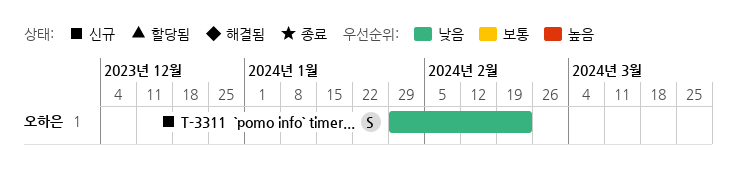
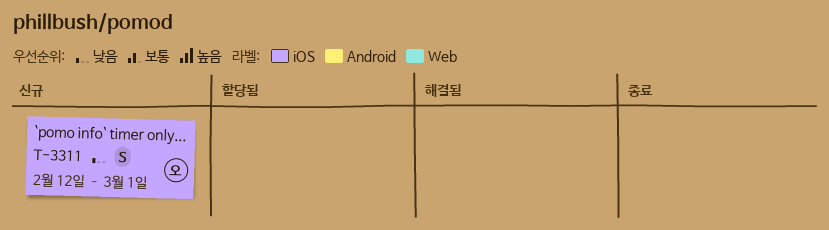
T-3311, start: Jan 29 -> Feb 12
T-3311, due: Feb 23 -> Mar 1

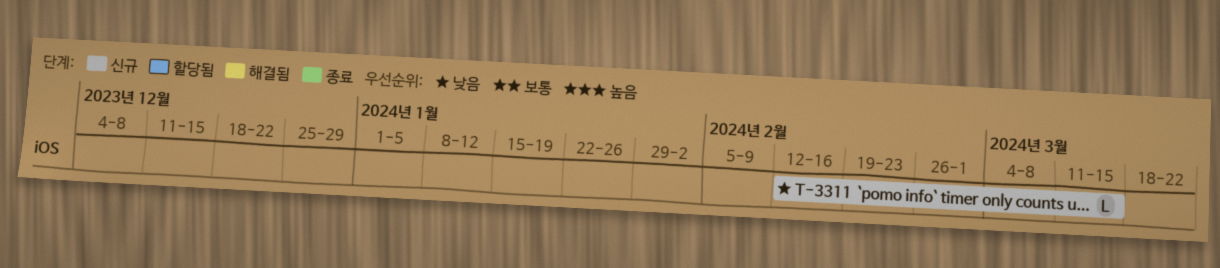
T-3311, estimate: S -> L
T-3311, due: Mar 1 -> Mar 15

